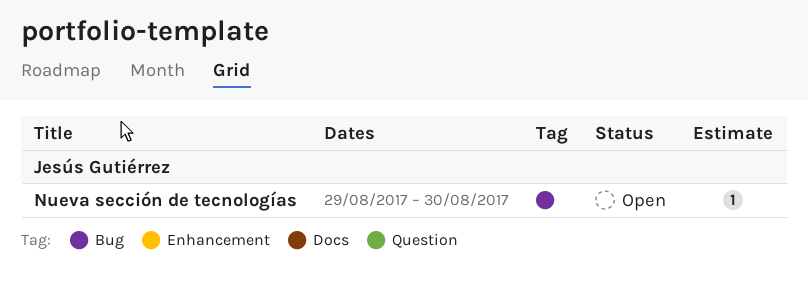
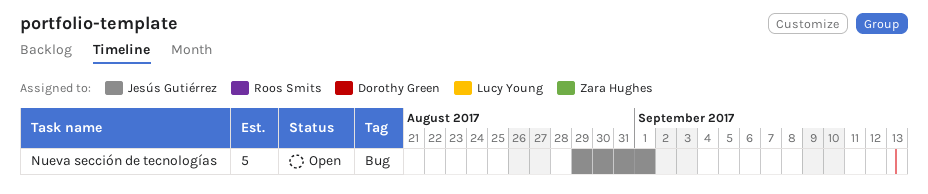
Nueva sección de tecnologías, estimate: 1 -> 5
Nueva sección de tecnologías, due: Aug 30 -> Sep 1

